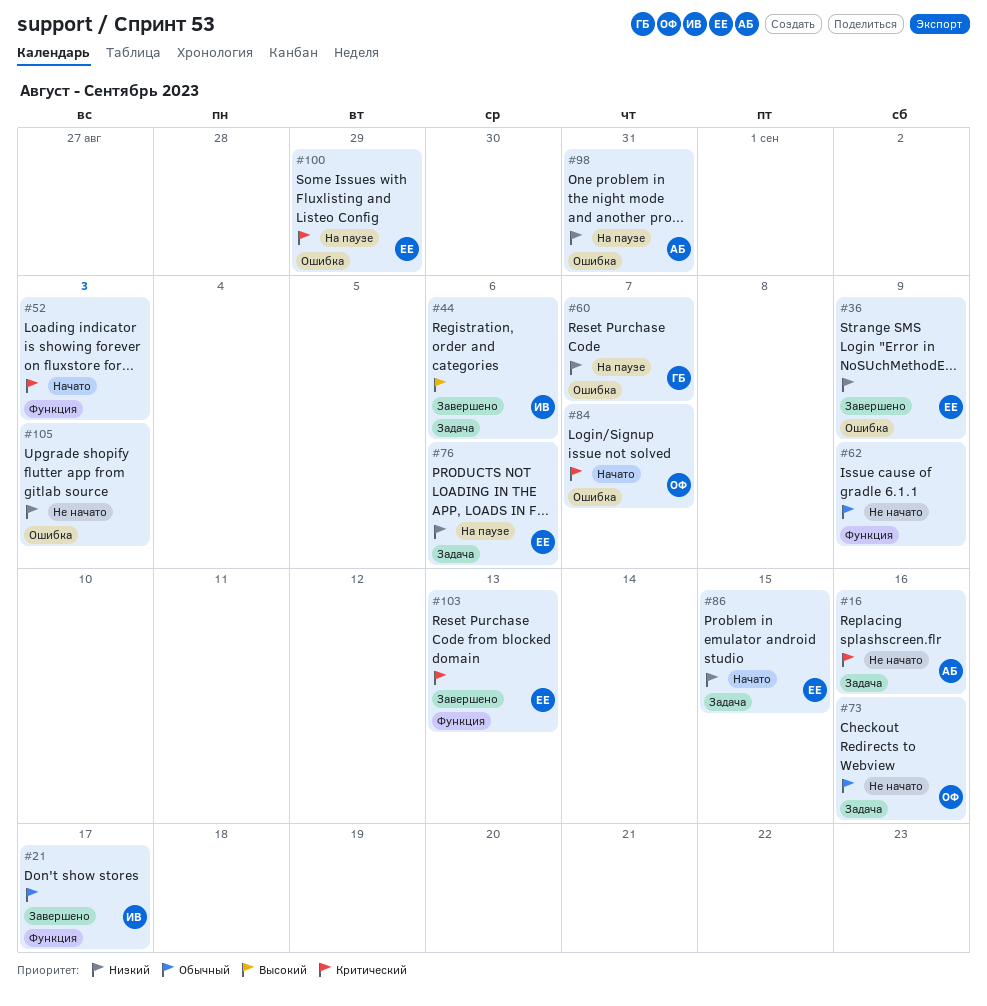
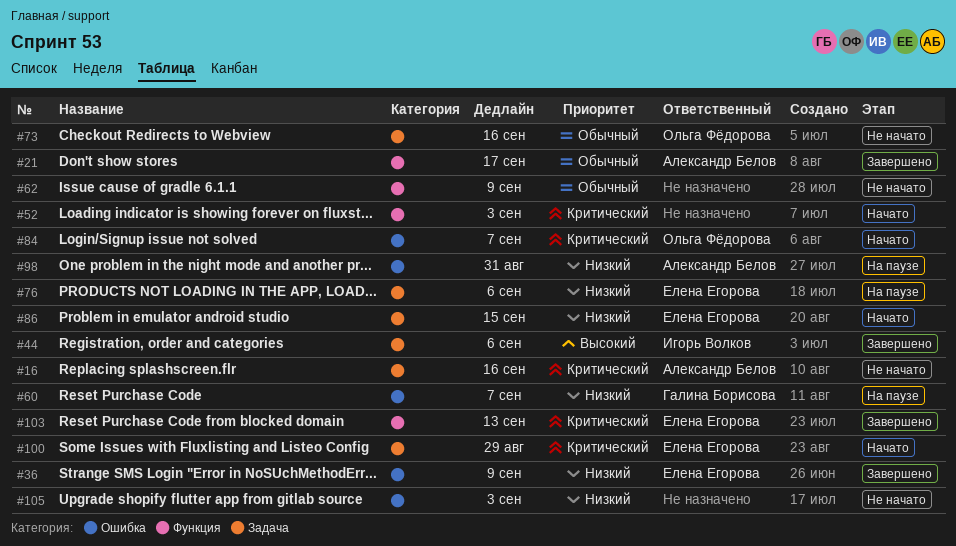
#21, owner: Игорь Волков -> Александр Белов
#100, status: На паузе -> Начато
#100, label: Ошибка -> Задача

